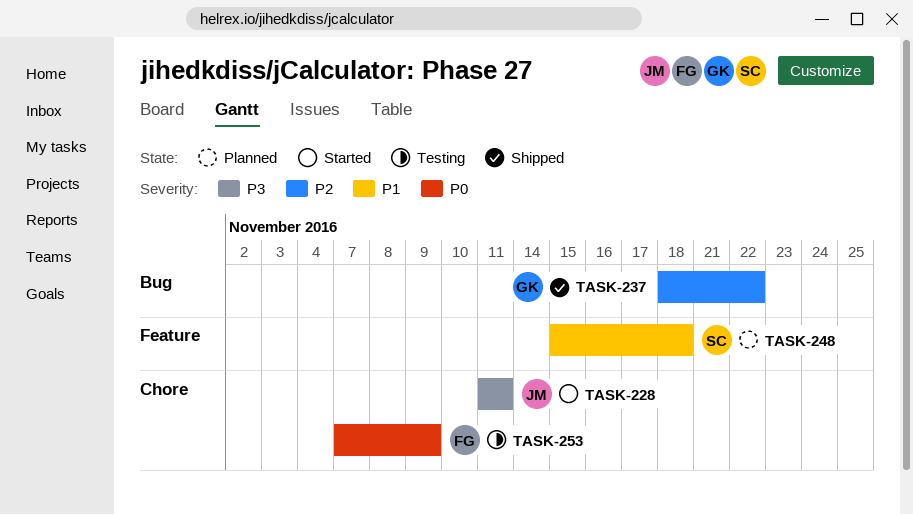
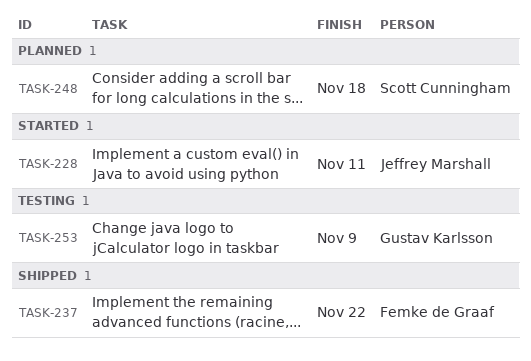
TASK-237, owner: Gustav Karlsson -> Femke de Graaf
TASK-253, owner: Femke de Graaf -> Gustav Karlsson

